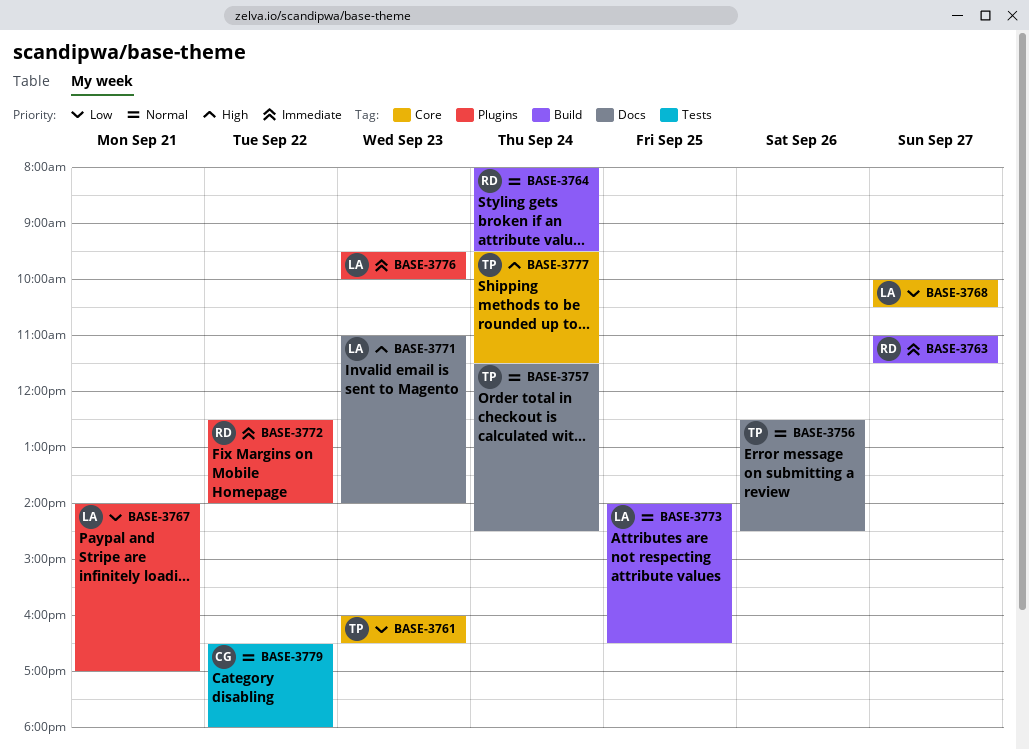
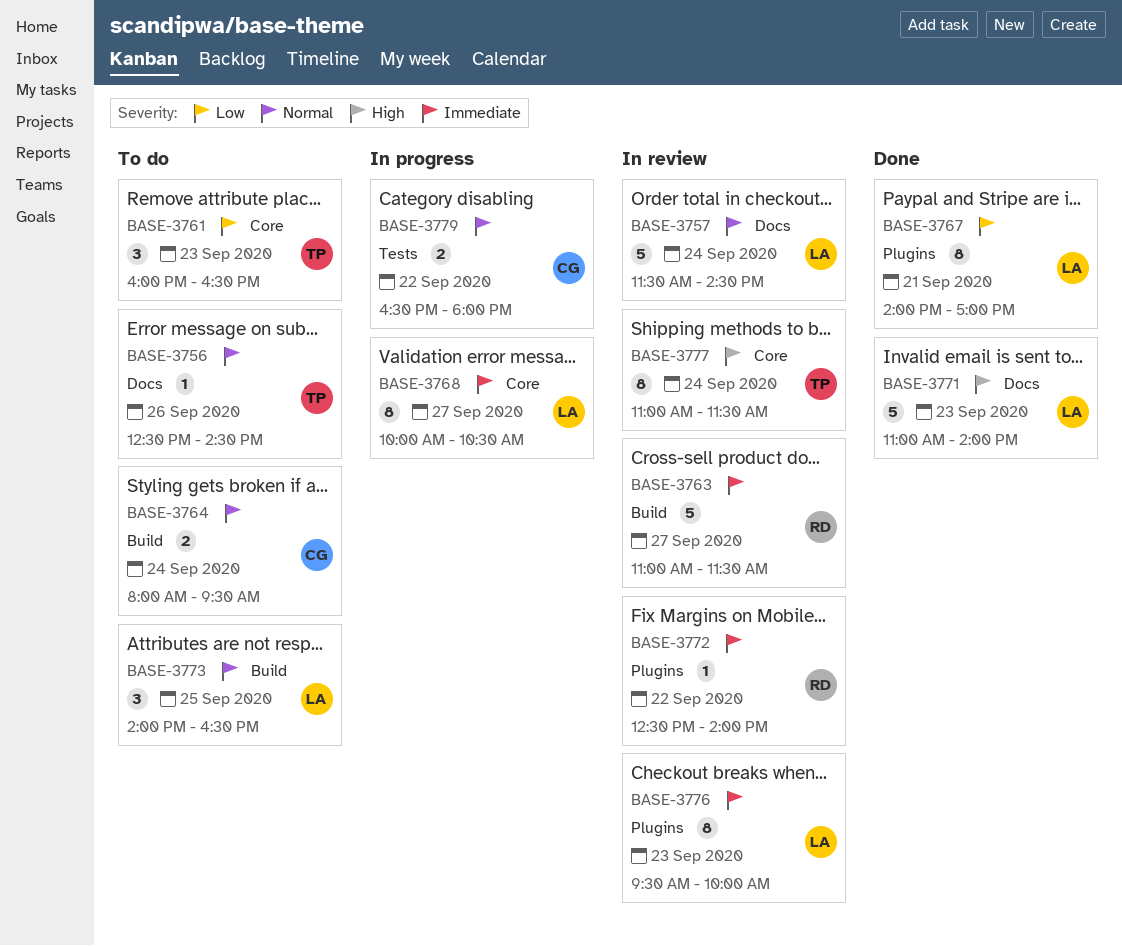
BASE-3757, owner: TP -> LA
BASE-3764, owner: RD -> CG
BASE-3768, priority: Low -> Immediate
BASE-3777, begins: 09:30 -> 11:00

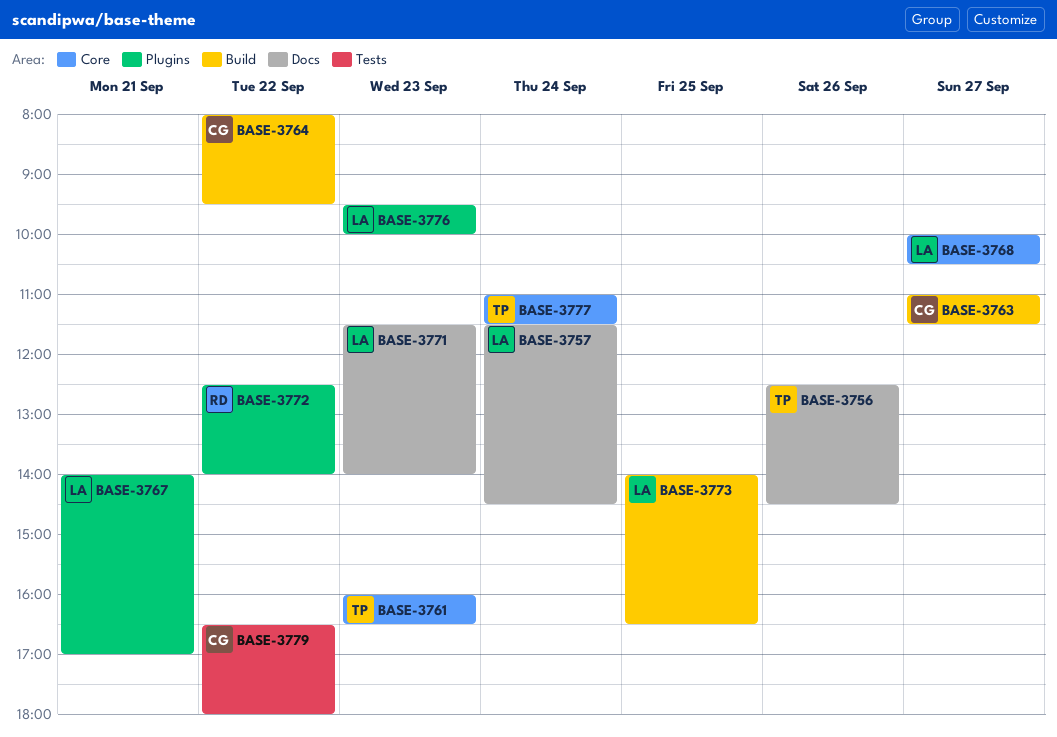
BASE-3763, owner: RD -> CG
BASE-3764, day: Sep 24 -> Sep 22
BASE-3771, begins: 11:00 -> 11:30

